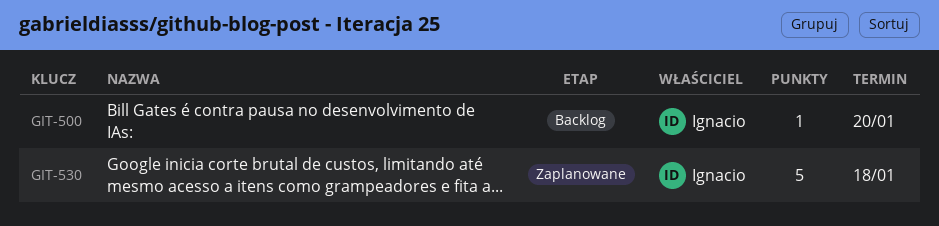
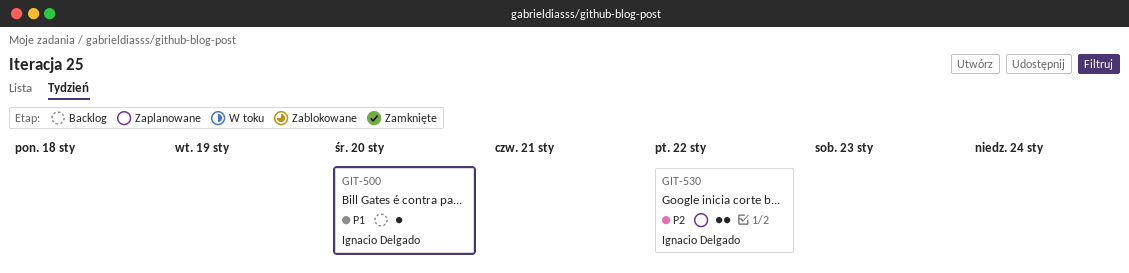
GIT-530, estimate: 5 -> 2
GIT-530, due: Jan 18 -> Jan 22

